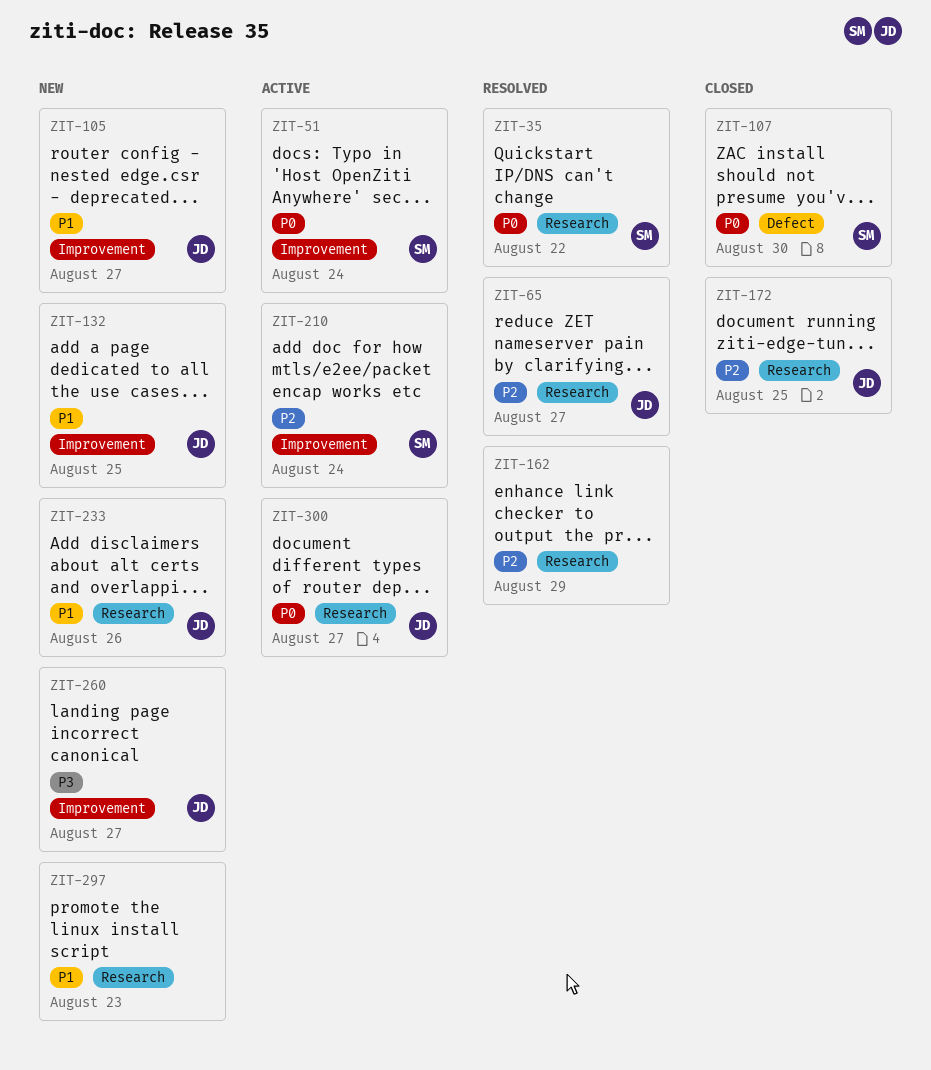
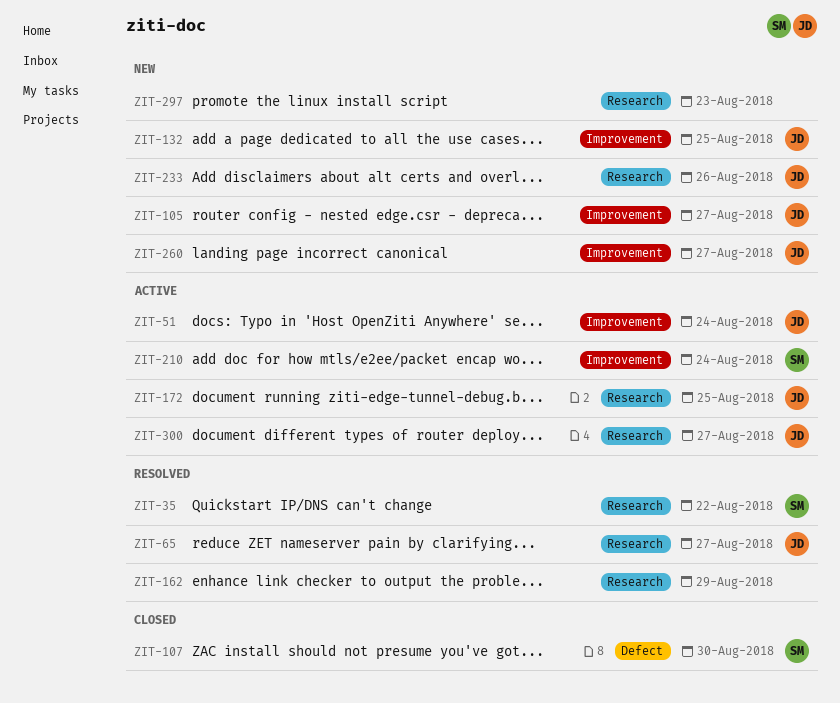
ZIT-51, owner: SM -> JD
ZIT-172, status: Closed -> Active

